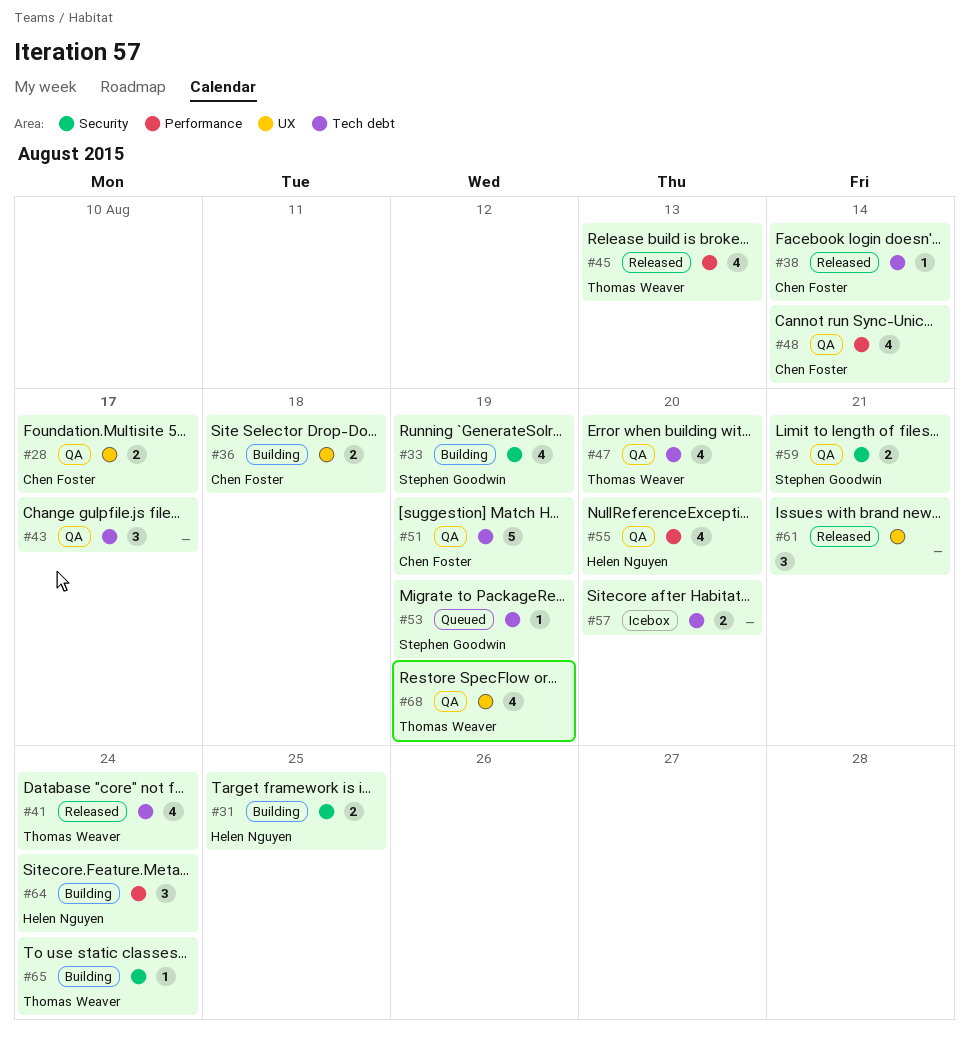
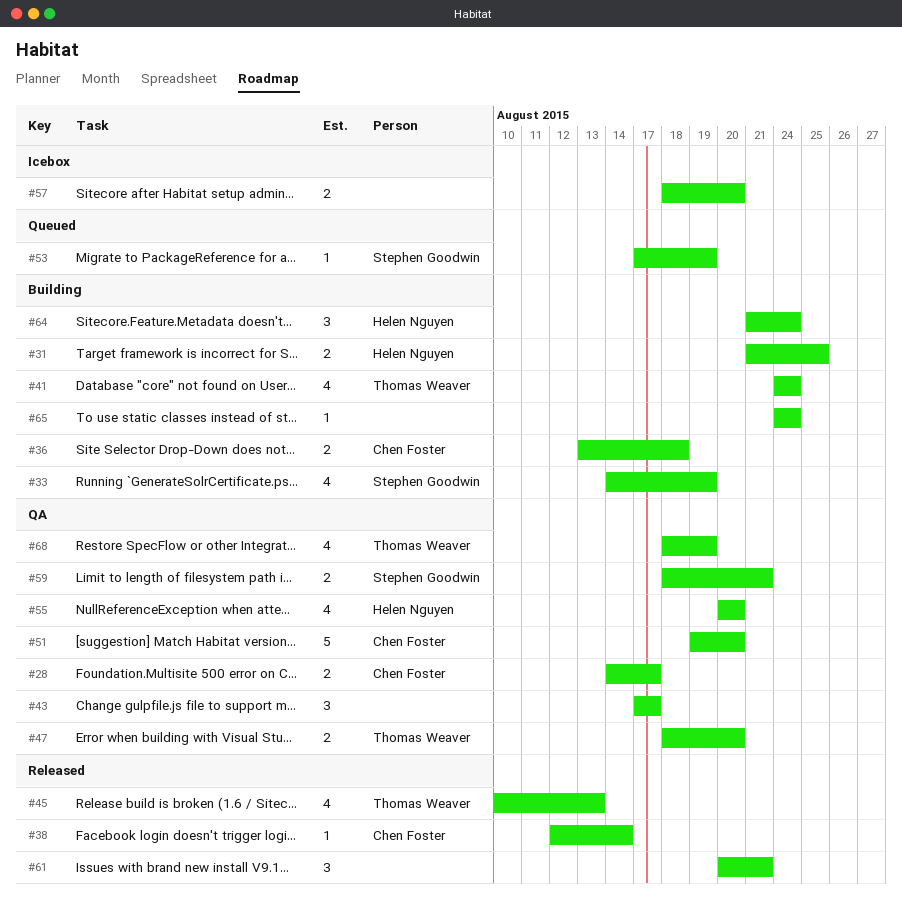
#41, status: Released -> Building
#47, estimate: 4 -> 2
#48: present -> none
#51, due: Aug 19 -> Aug 20
#65, owner: Thomas Weaver -> none

